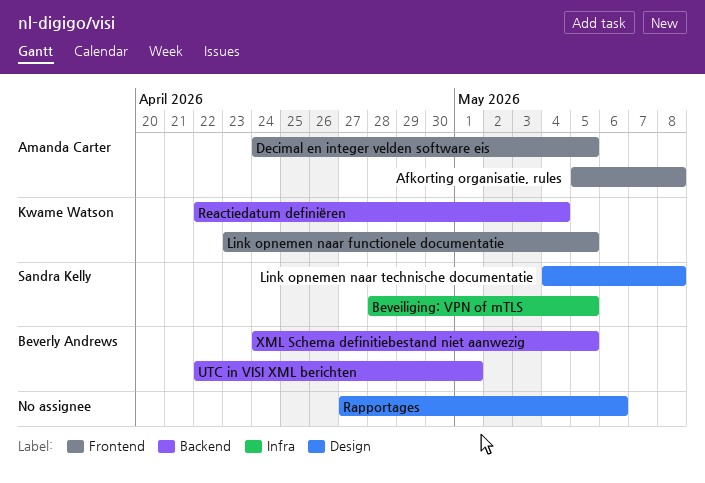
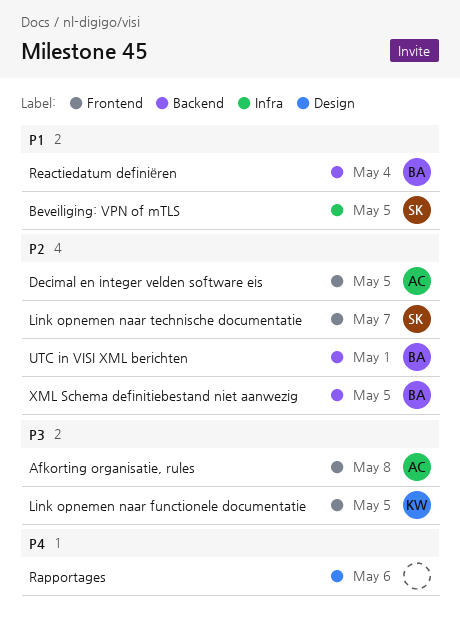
Link opnemen naar technische documentatie, label: Design -> Frontend
Link opnemen naar technische documentatie, due: May 8 -> May 7
Reactiedatum definiëren, owner: Kwame Watson -> Beverly Andrews

